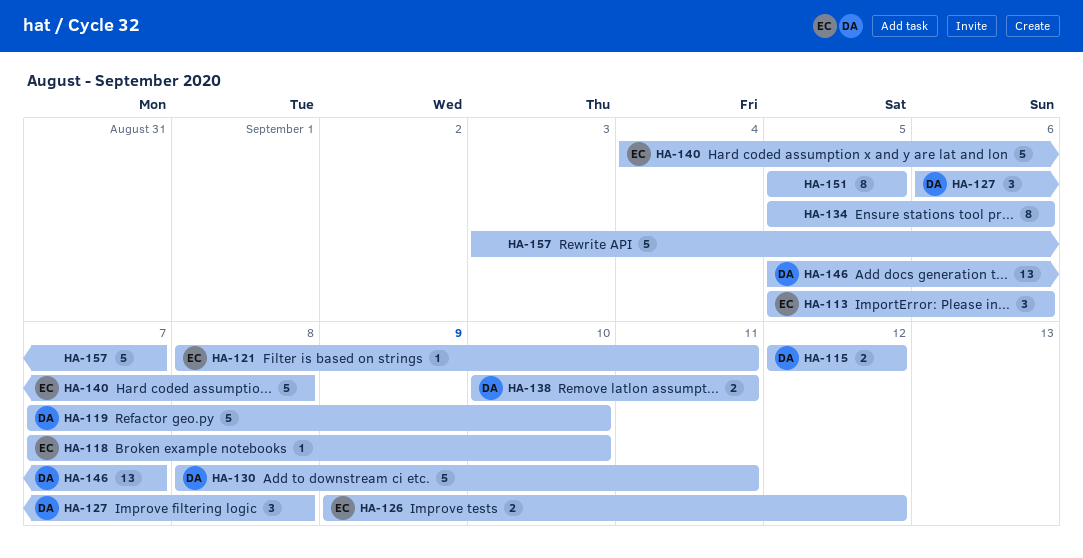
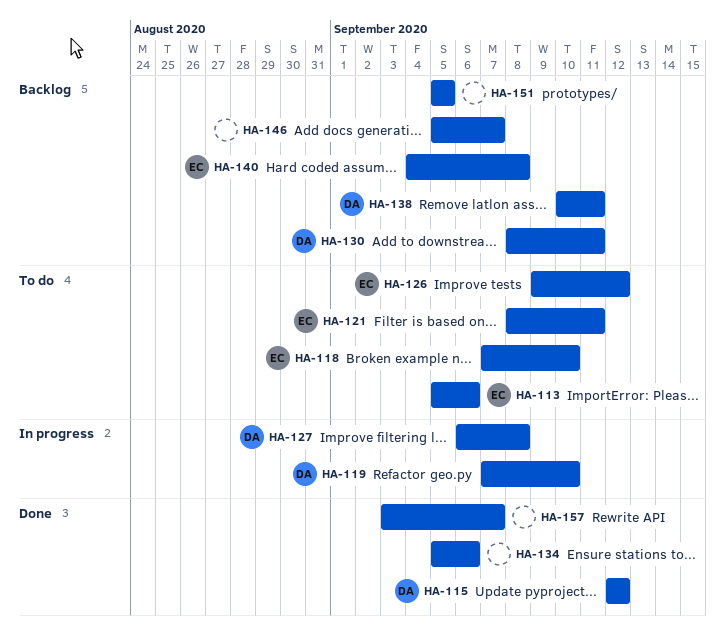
HA-146, owner: DA -> none

